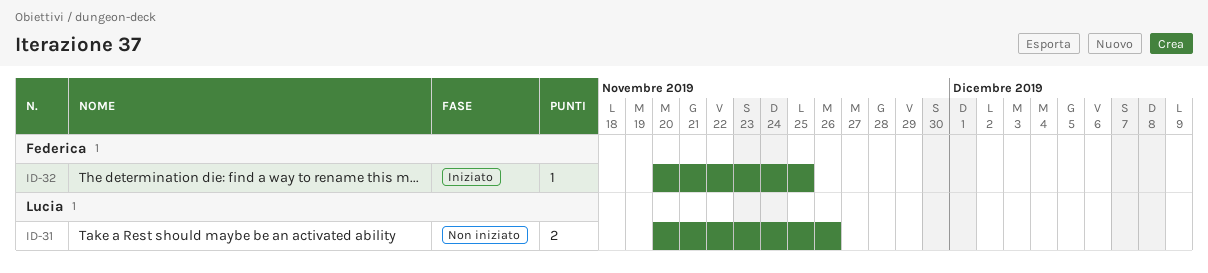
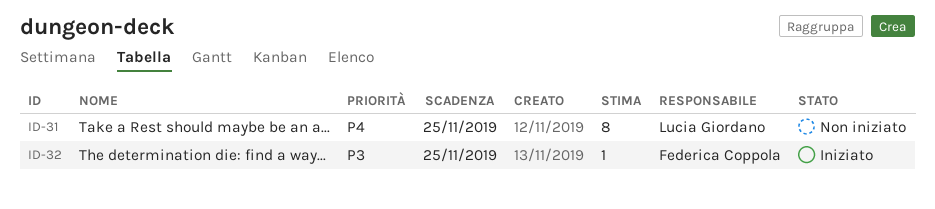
ID-31, estimate: 2 -> 8
ID-31, due: Nov 26 -> Nov 25

